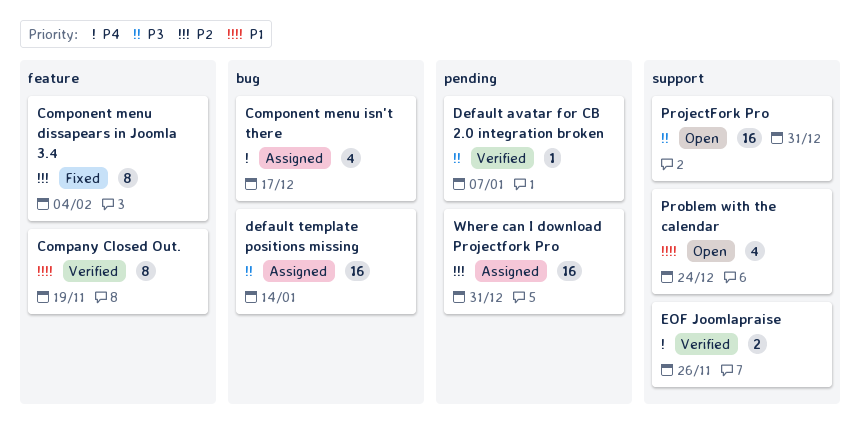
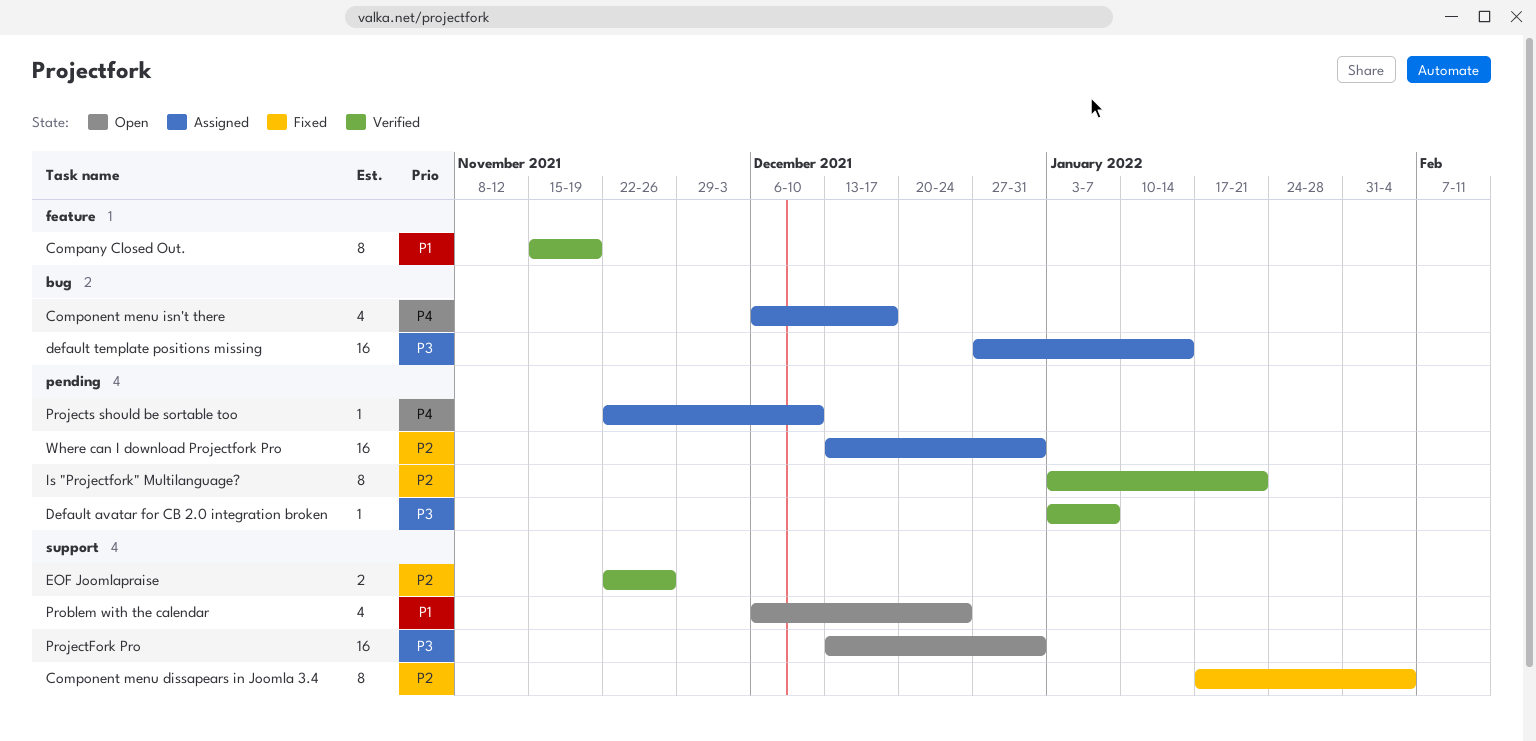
Component menu dissapears in Joomla 3.4, label: feature -> support
EOF Joomlapraise, priority: P4 -> P2
Is "Projectfork" Multilanguage?: none -> present
Projects should be sortable too: none -> present

